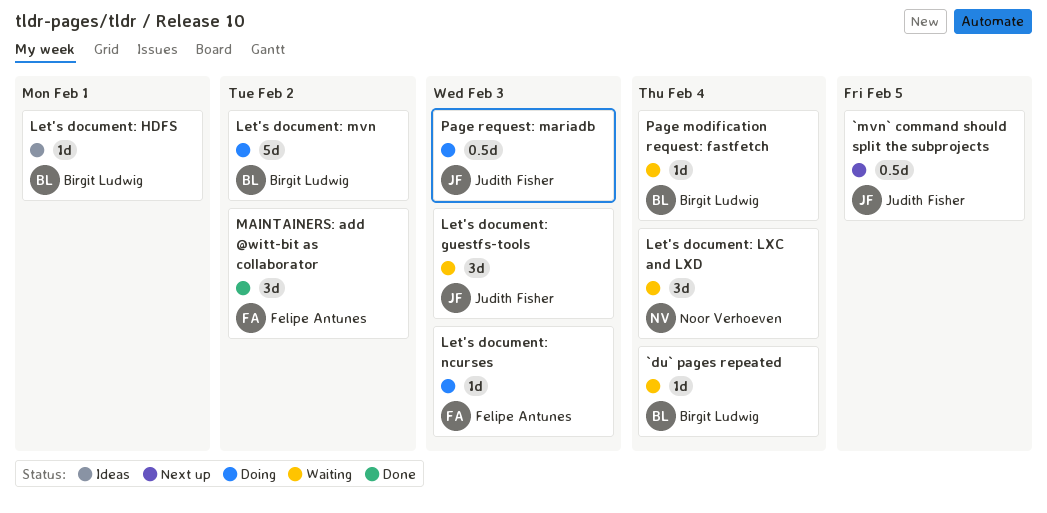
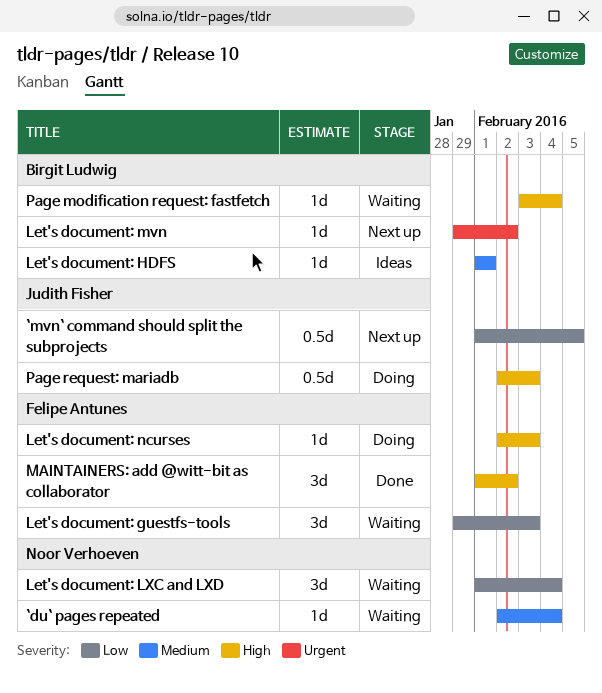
`du` pages repeated, owner: Birgit Ludwig -> Noor Verhoeven
Let's document: guestfs-tools, owner: Judith Fisher -> Felipe Antunes
Let's document: mvn, status: Doing -> Next up
Let's document: mvn, estimate: 5d -> 1d

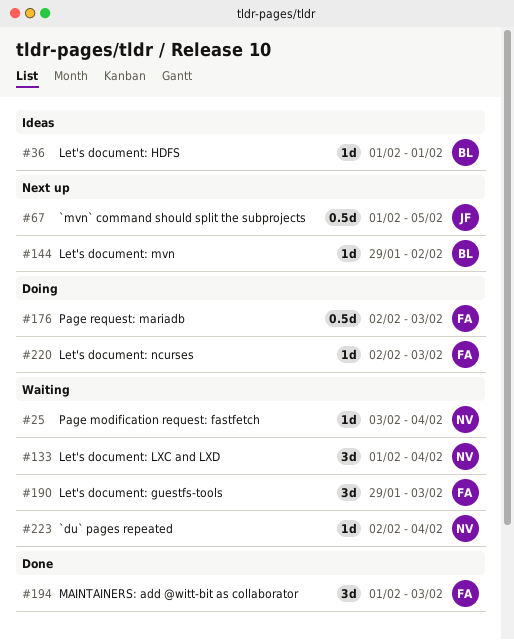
MAINTAINERS: add @witt-bit as collaborator, due: Feb 2 -> Feb 3
Page modification request: fastfetch, owner: Birgit Ludwig -> Noor Verhoeven
Page request: mariadb, owner: Judith Fisher -> Felipe Antunes

